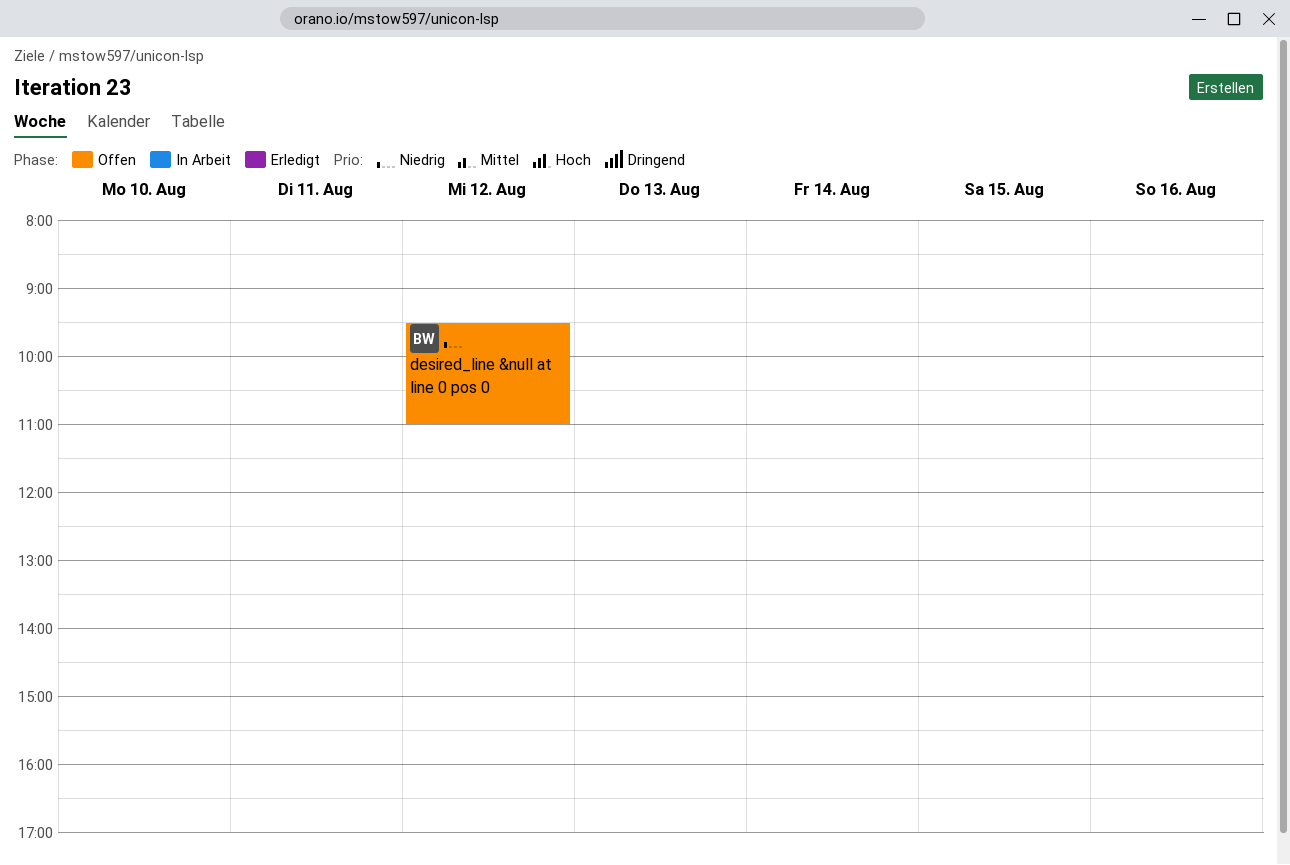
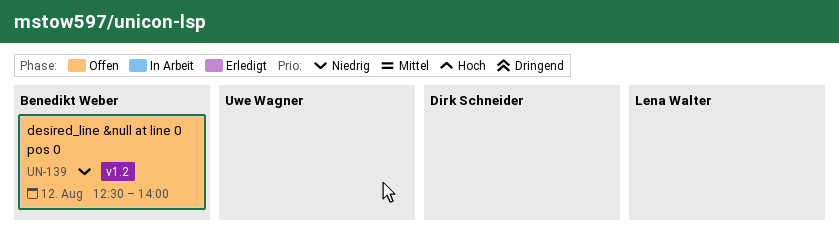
desired_line &null at line 0 pos 0, begins: 09:30 -> 12:30
desired_line &null at line 0 pos 0, ends: 11:00 -> 14:00

